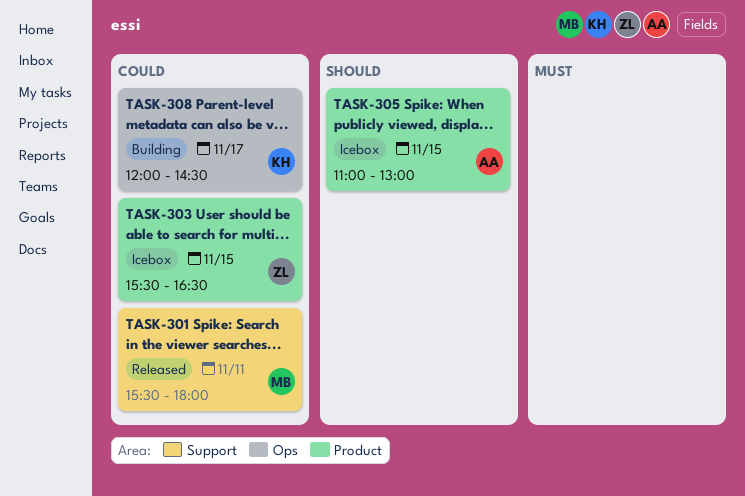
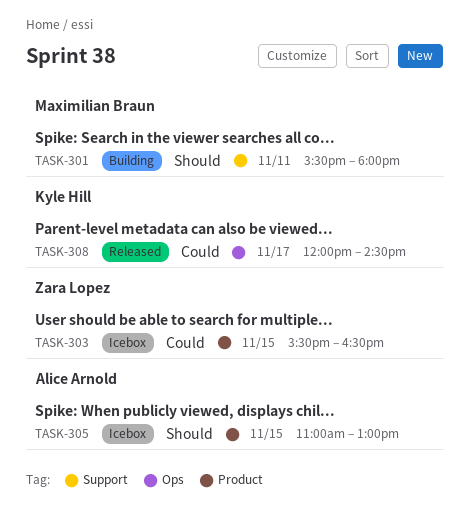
TASK-301, status: Released -> Building
TASK-301, priority: Could -> Should
TASK-308, status: Building -> Released

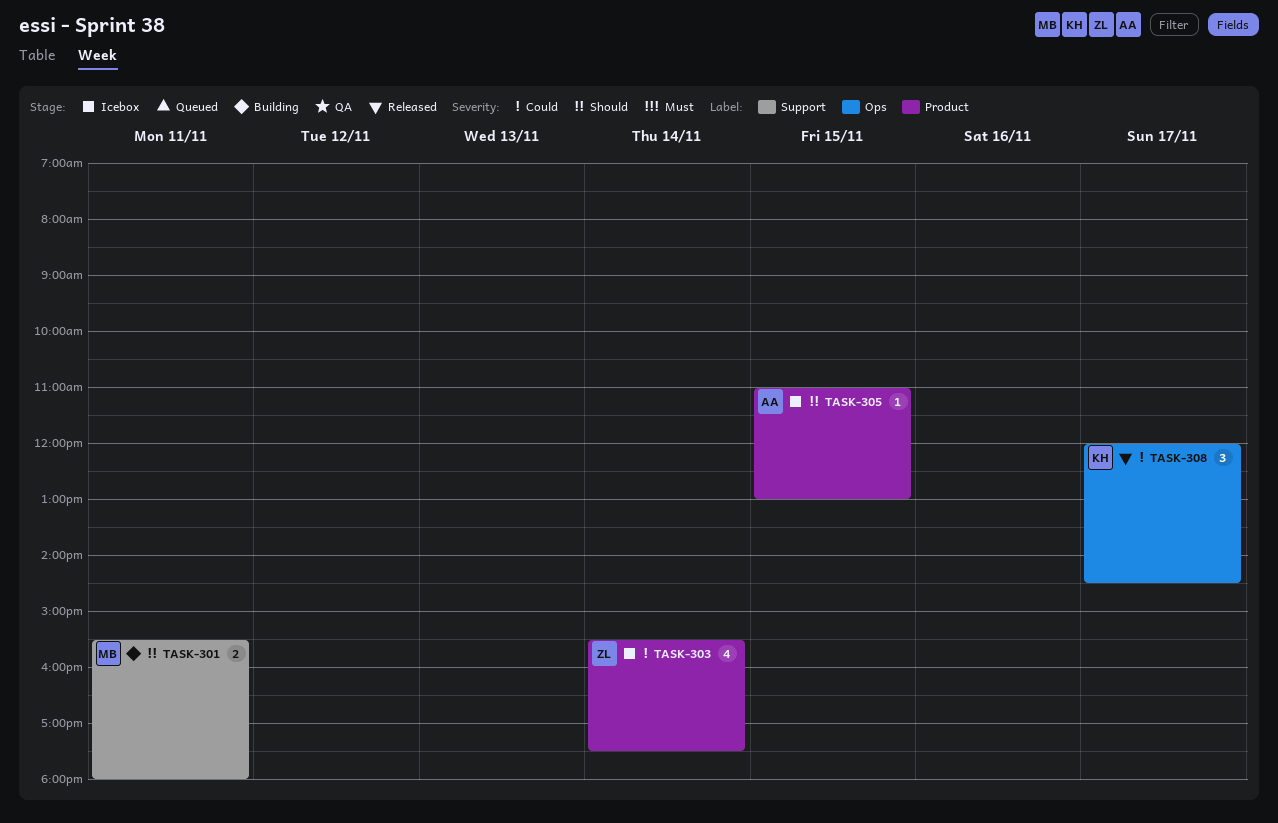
TASK-303, day: Nov 15 -> Nov 14
TASK-303, ends: 16:30 -> 17:30

